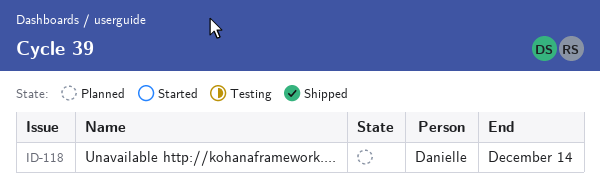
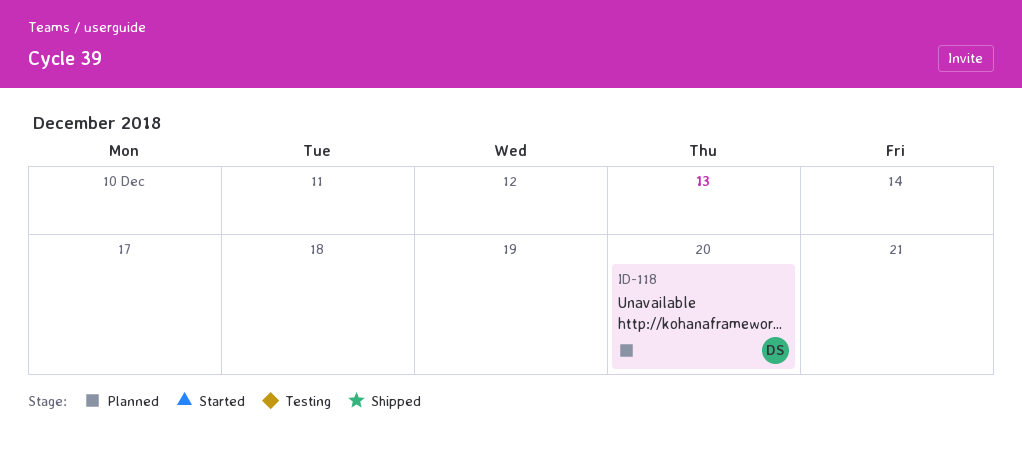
ID-118, due: Dec 14 -> Dec 20

